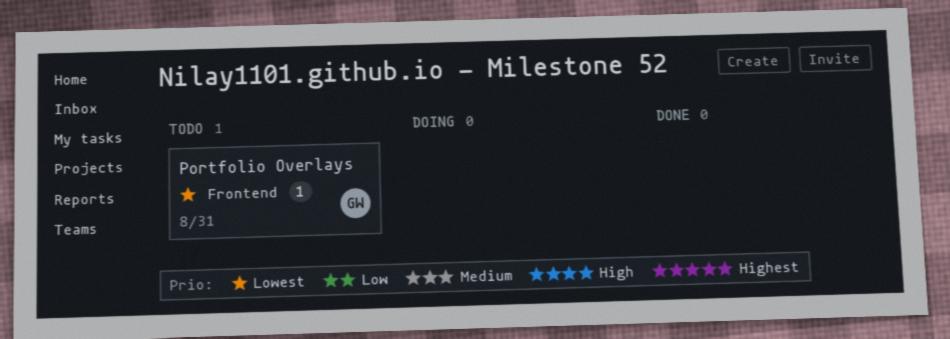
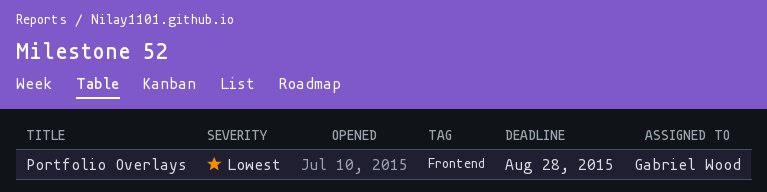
Portfolio Overlays, due: Aug 31 -> Aug 28

